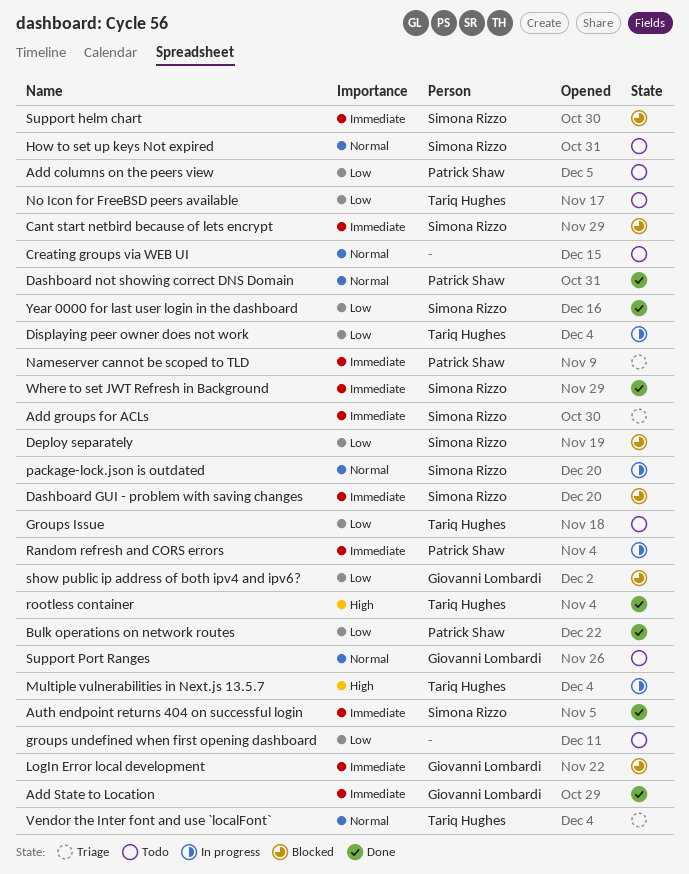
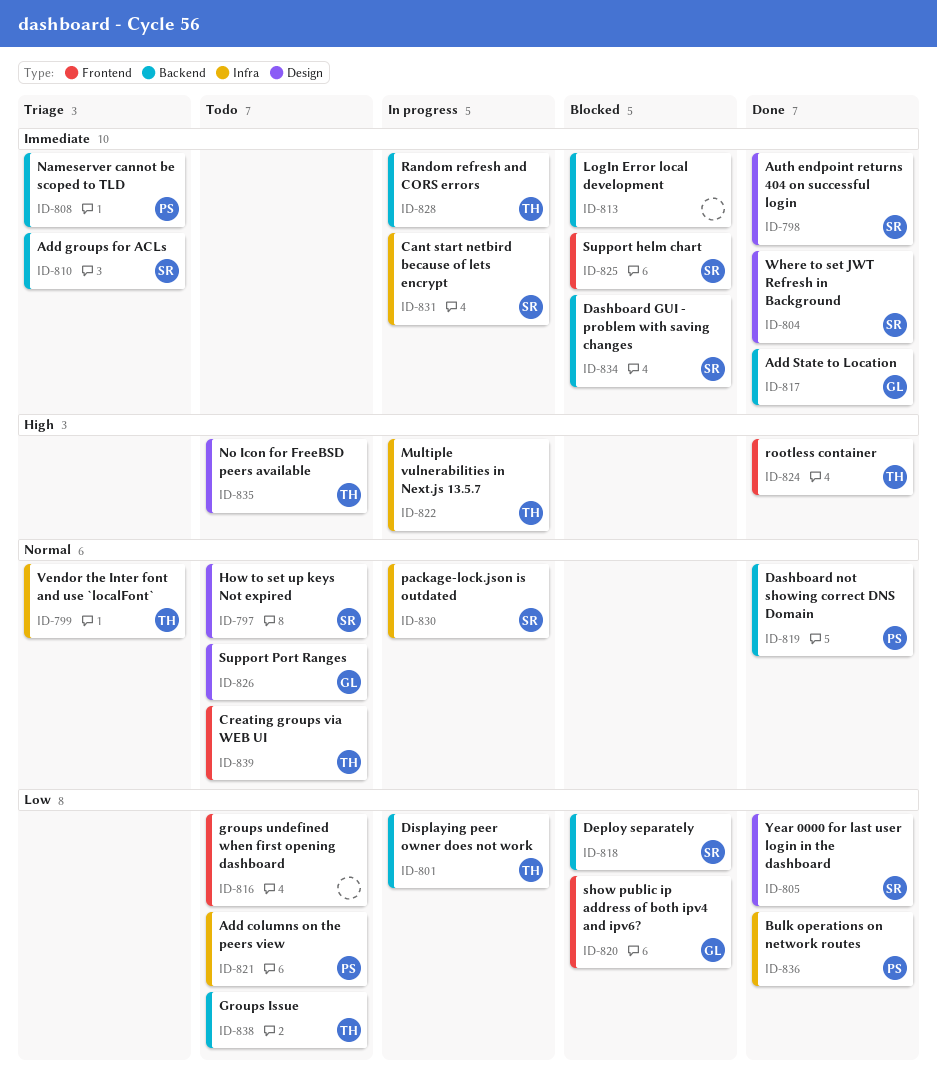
Cant start netbird because of lets encrypt, status: Blocked -> In progress
Creating groups via WEB UI, owner: none -> Tariq Hughes
LogIn Error local development, owner: Giovanni Lombardi -> none
No Icon for FreeBSD peers available, priority: Low -> High
Random refresh and CORS errors, owner: Patrick Shaw -> Tariq Hughes

